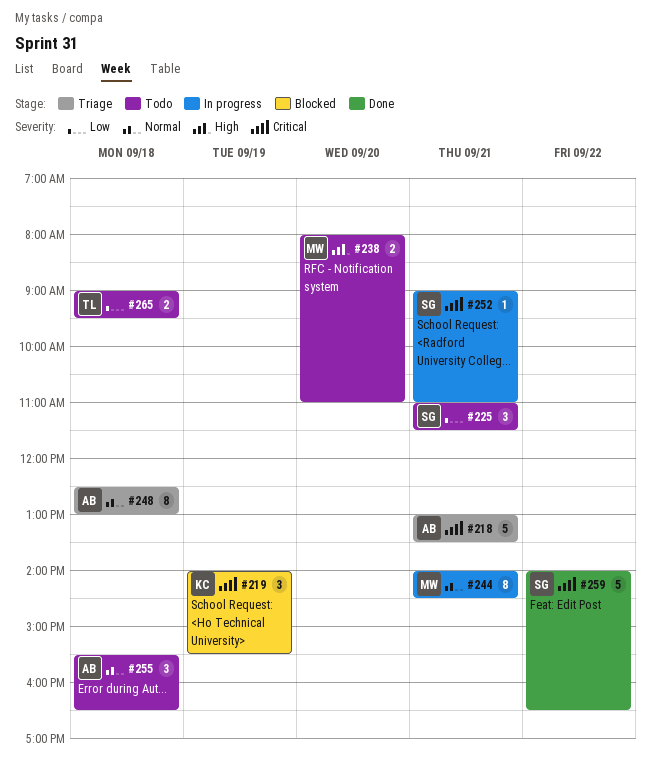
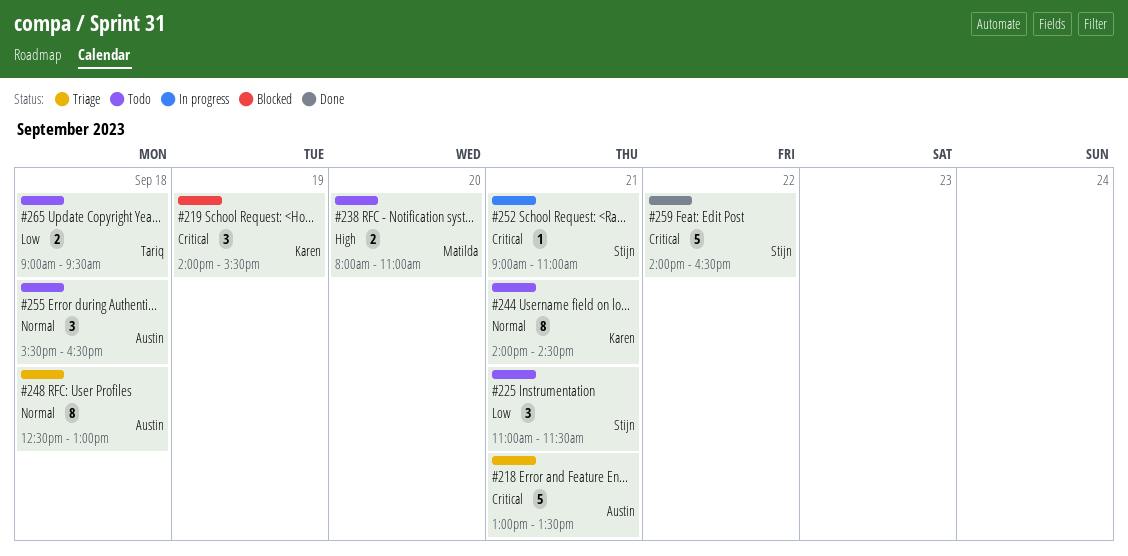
#244, status: In progress -> Todo
#244, owner: Matilda -> Karen

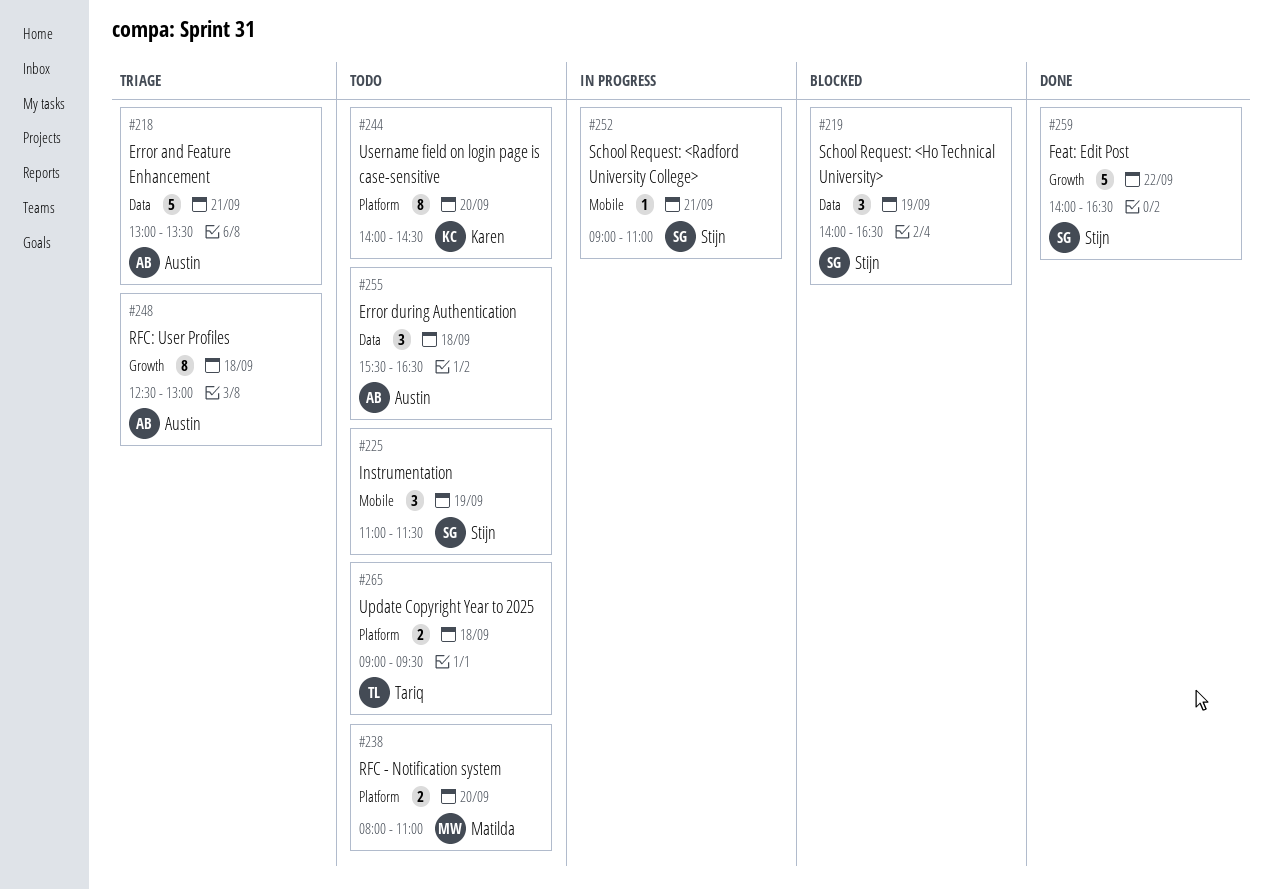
#219, owner: Karen -> Stijn
#219, ends: 15:30 -> 16:30
#225, day: Sep 21 -> Sep 19
#244, day: Sep 21 -> Sep 20

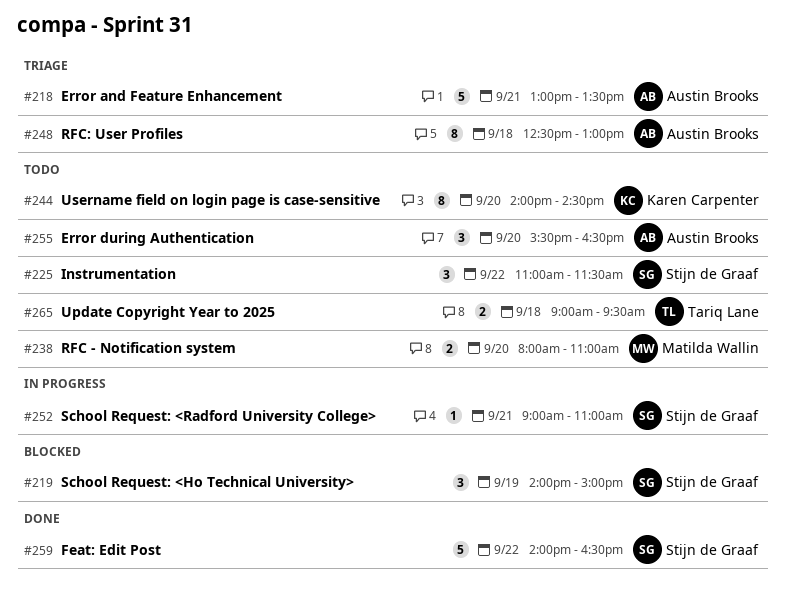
#219, ends: 16:30 -> 15:00
#225, day: Sep 19 -> Sep 22
#255, day: Sep 18 -> Sep 20

